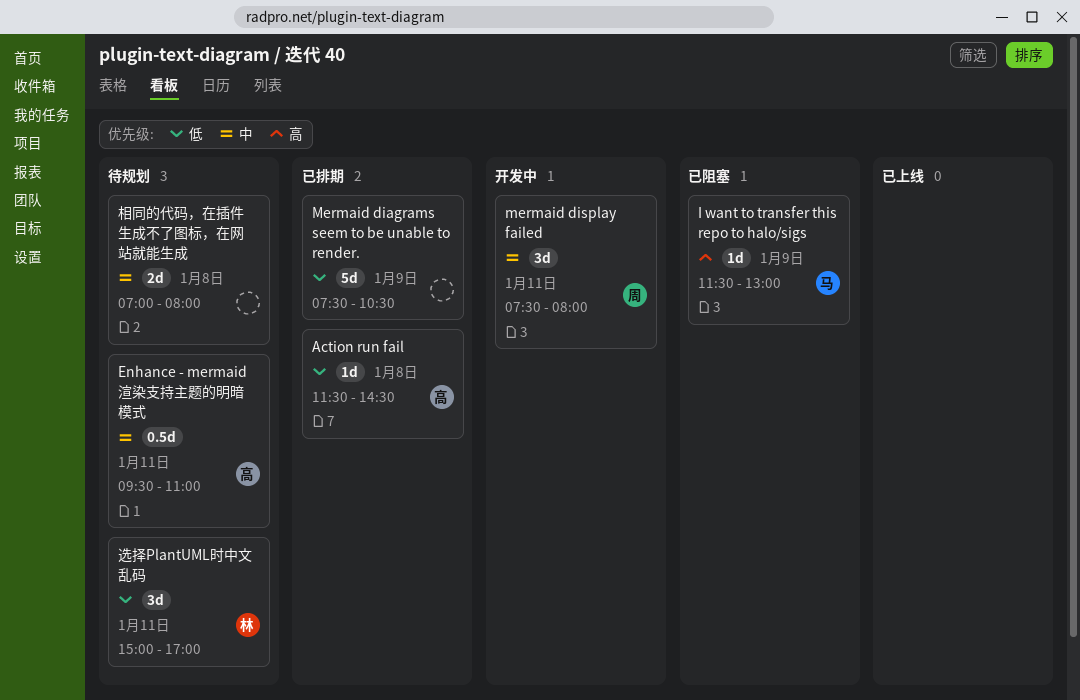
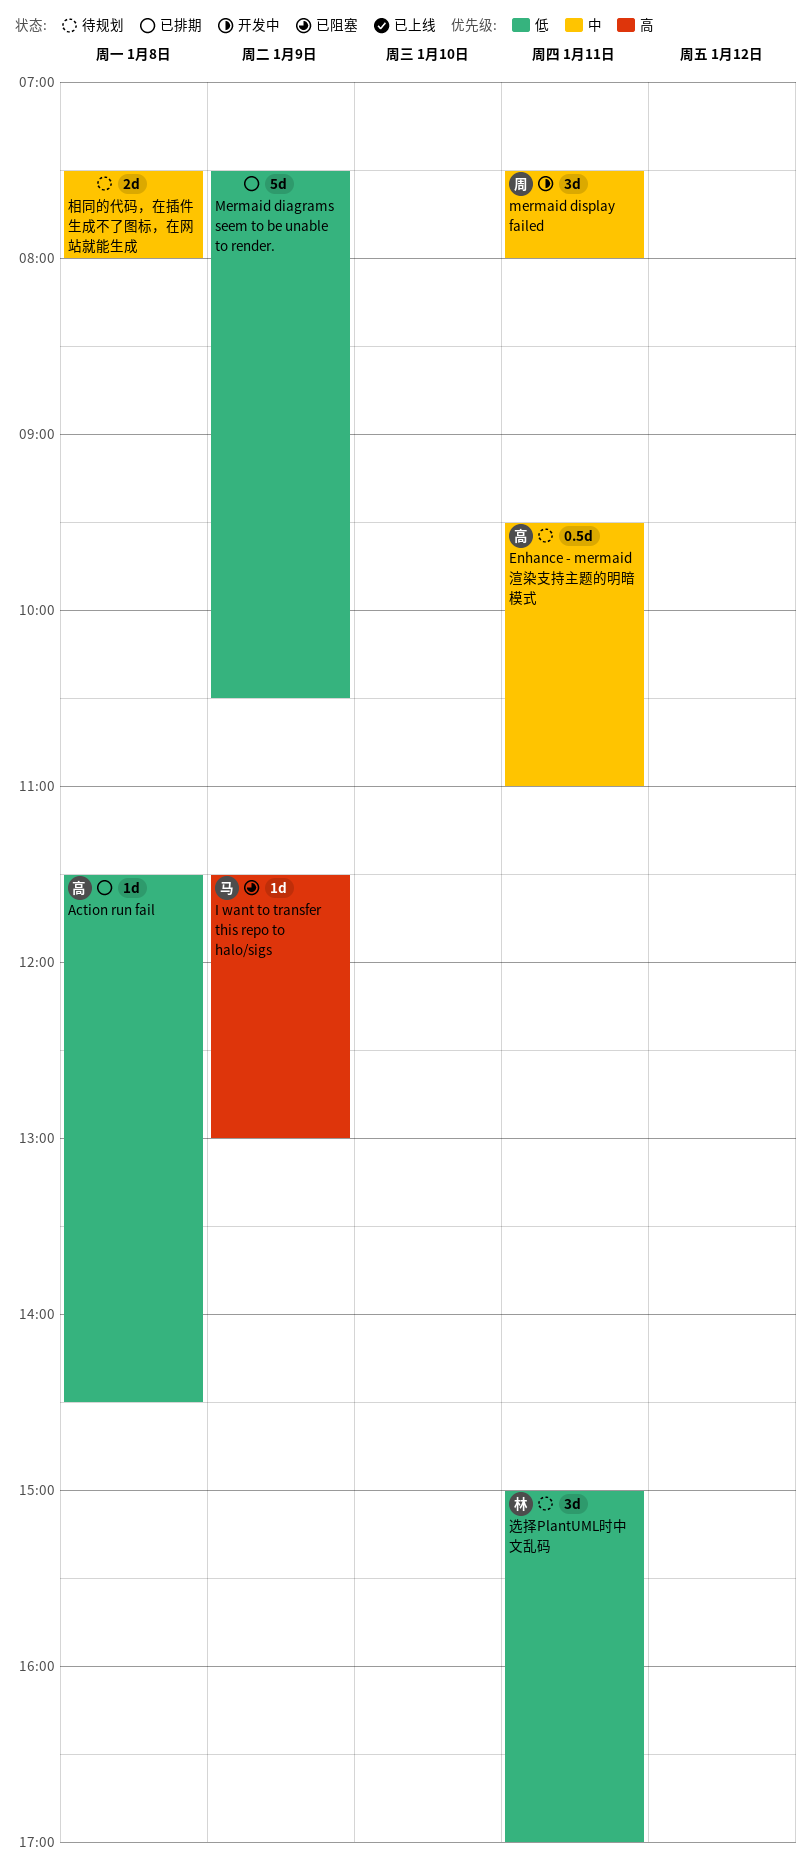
相同的代码，在插件生成不了图标，在网站就能生成, begins: 07:00 -> 07:30

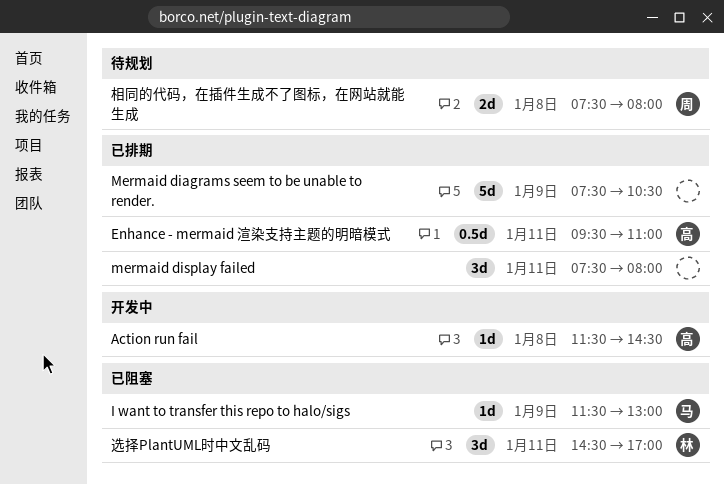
Action run fail, status: 已排期 -> 开发中
Enhance - mermaid 渲染支持主题的明暗模式, status: 待规划 -> 已排期
mermaid display failed, status: 开发中 -> 已排期
mermaid display failed, owner: 周 -> none
相同的代码，在插件生成不了图标，在网站就能生成, owner: none -> 周
选择PlantUML时中文乱码, status: 待规划 -> 已阻塞
选择PlantUML时中文乱码, begins: 15:00 -> 14:30

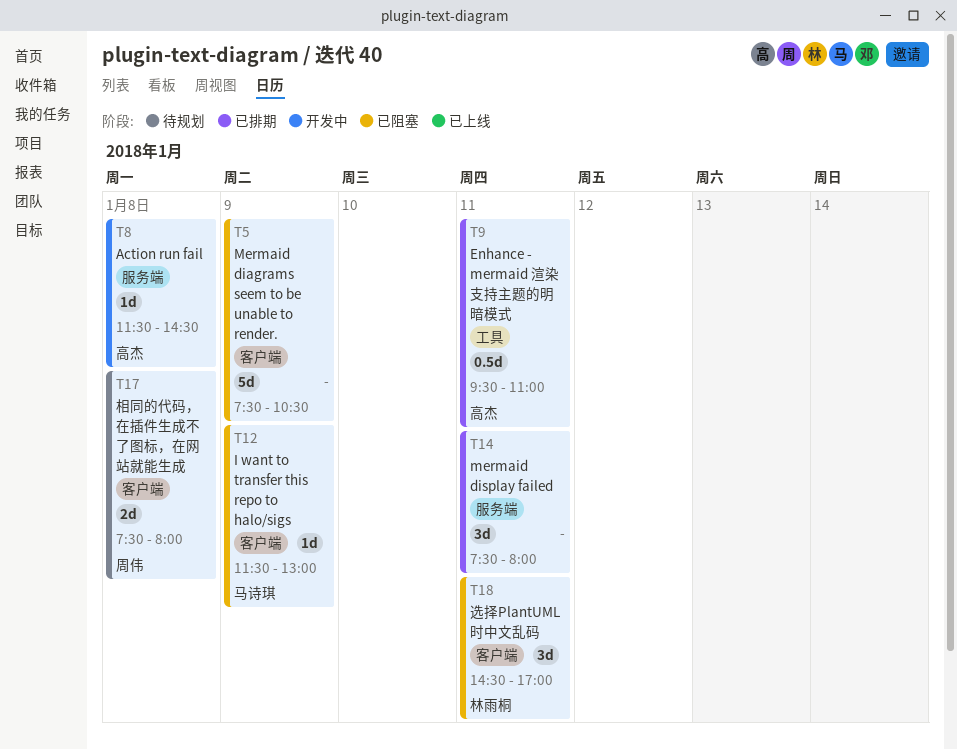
Mermaid diagrams seem to be unable to render., status: 已排期 -> 已阻塞

